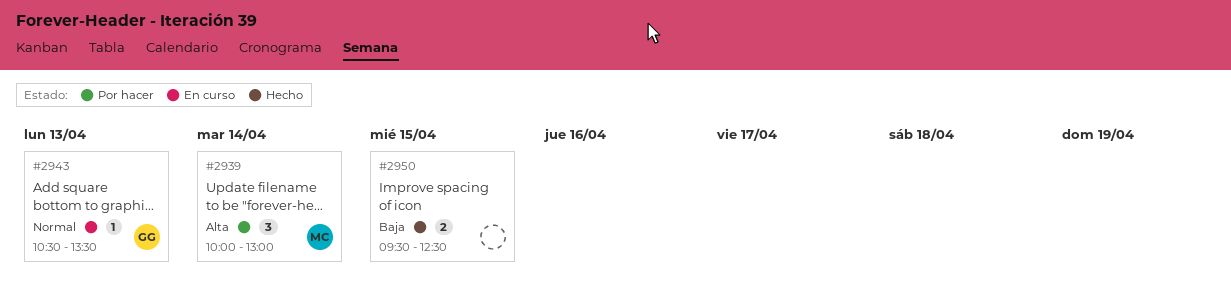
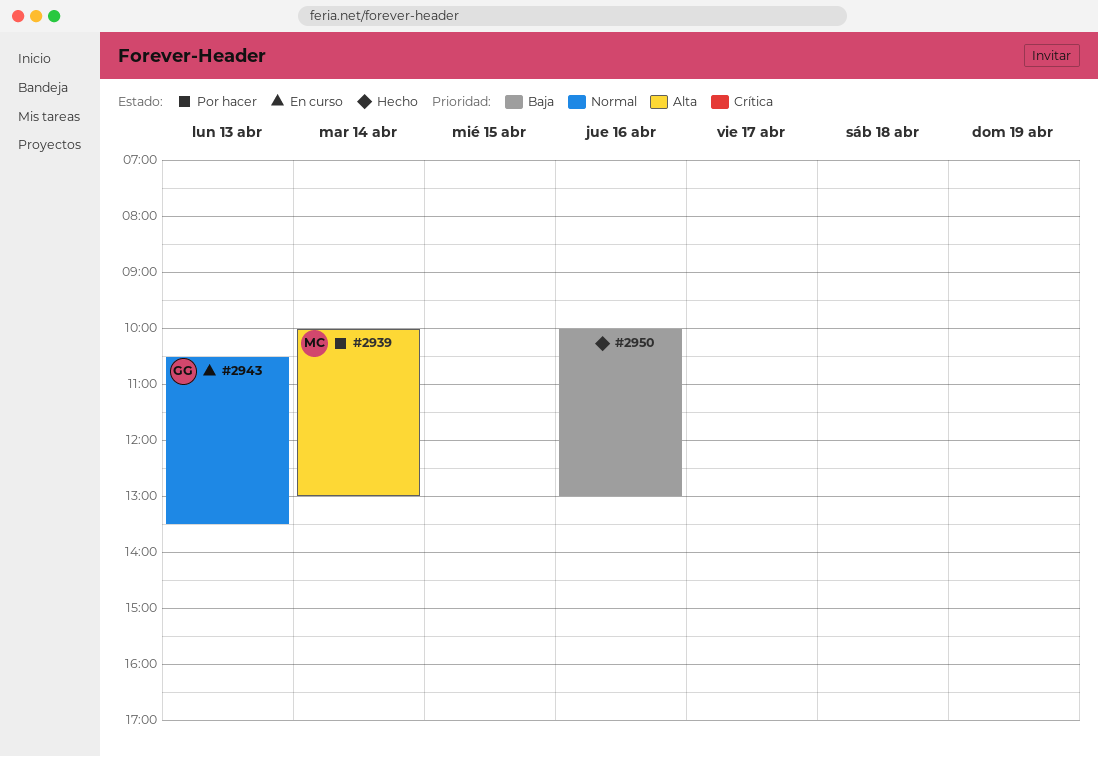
#2950, day: Apr 15 -> Apr 16
#2950, begins: 09:30 -> 10:00
#2950, ends: 12:30 -> 13:00

